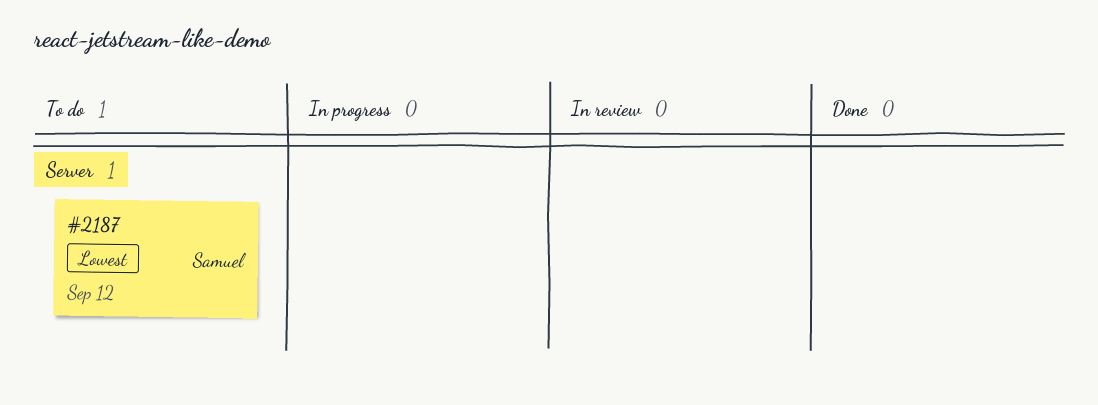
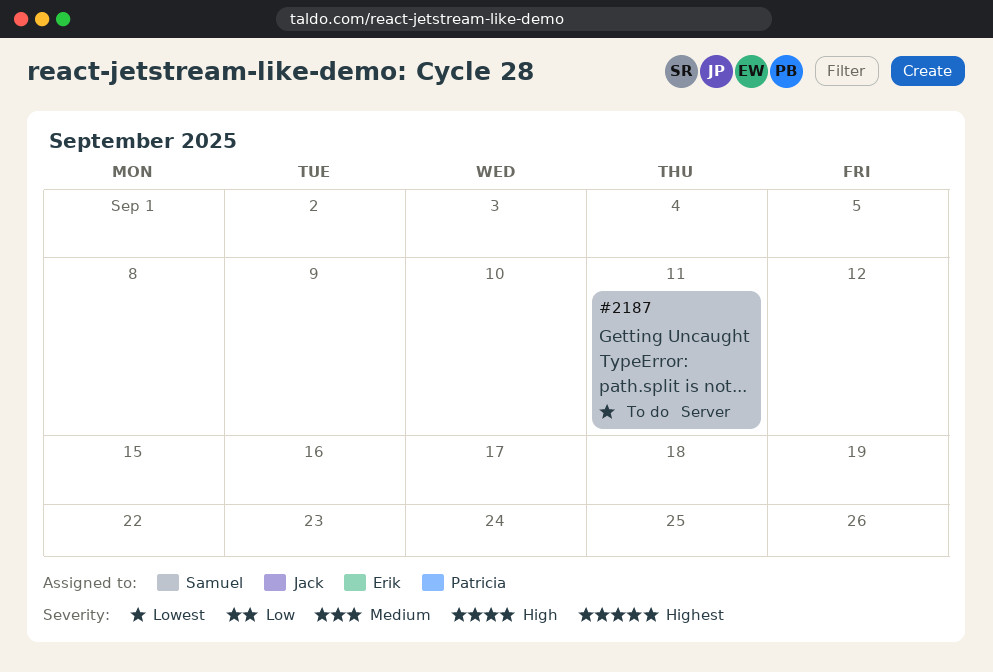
#2187, due: Sep 12 -> Sep 11

